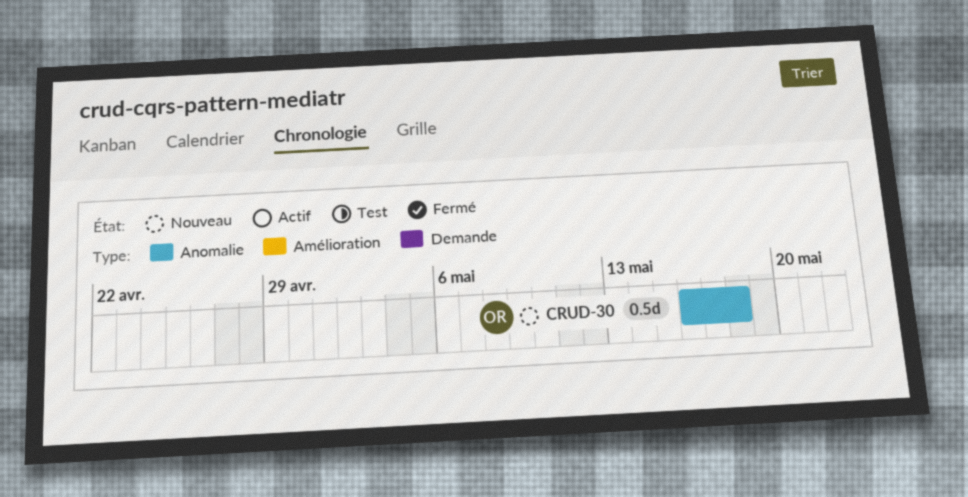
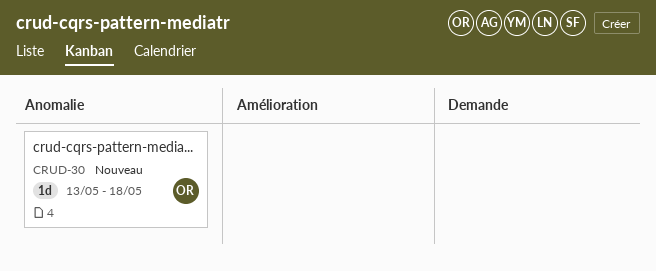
CRUD-30, estimate: 0.5d -> 1d
CRUD-30, start: May 16 -> May 13

